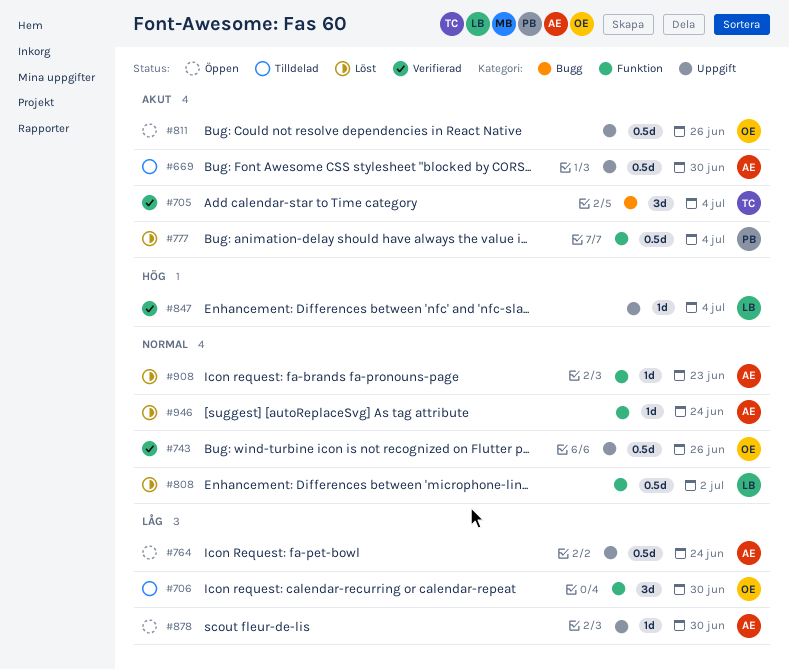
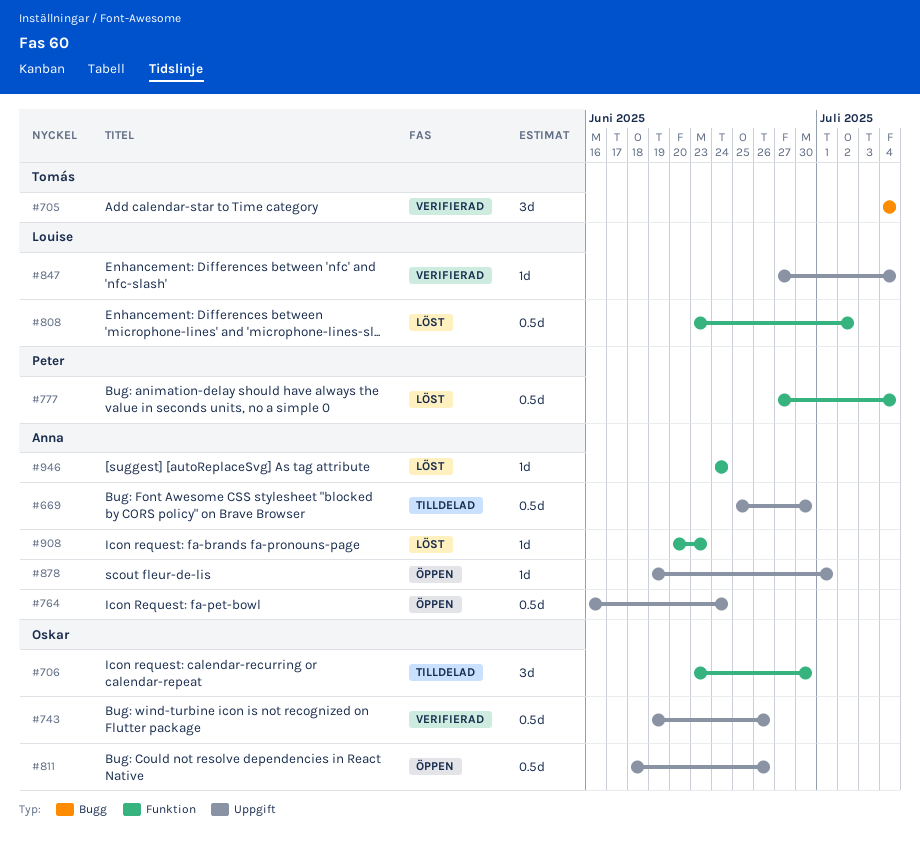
#878, due: Jun 30 -> Jul 1

